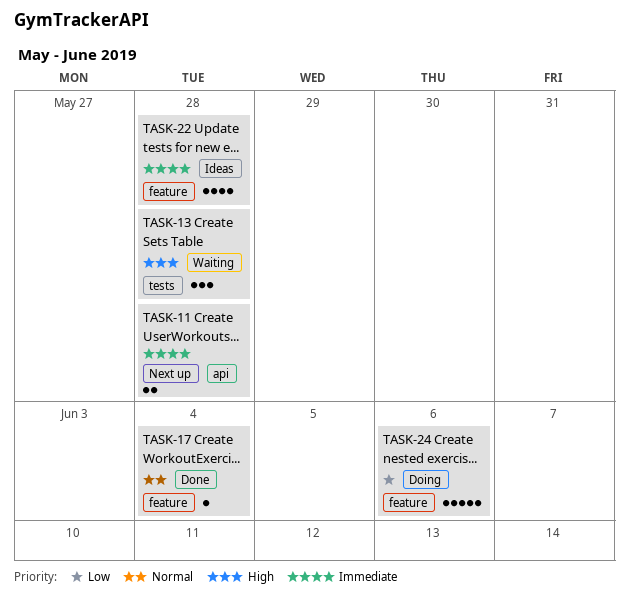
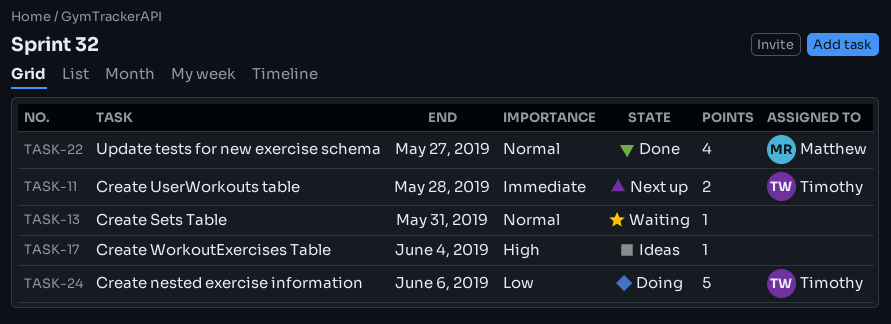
TASK-13, priority: High -> Normal
TASK-13, estimate: 3 -> 1
TASK-13, due: May 28 -> May 31
TASK-17, status: Done -> Ideas
TASK-17, priority: Normal -> High
TASK-22, status: Ideas -> Done
TASK-22, priority: Immediate -> Normal
TASK-22, due: May 28 -> May 27

